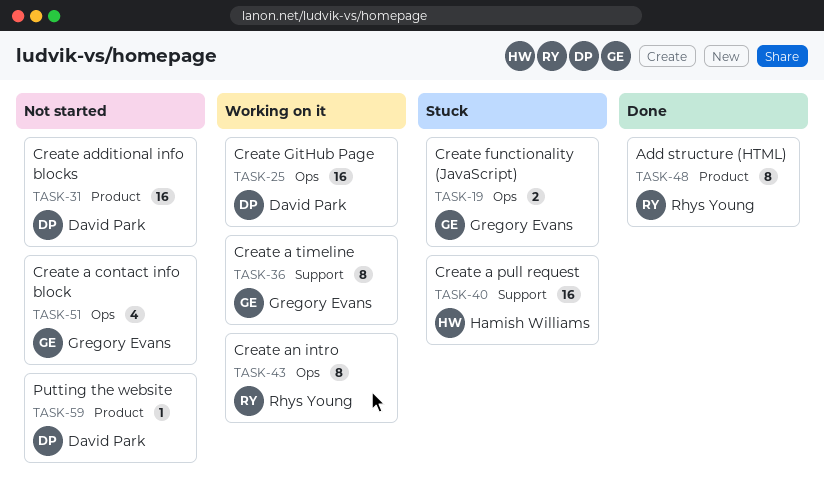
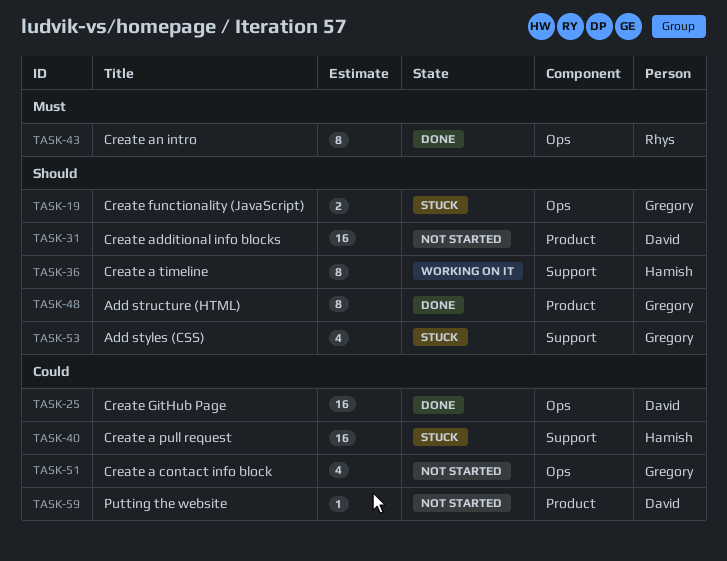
TASK-25, status: Working on it -> Done
TASK-36, owner: Gregory Evans -> Hamish Williams
TASK-43, status: Working on it -> Done
TASK-48, owner: Rhys Young -> Gregory Evans
TASK-53: none -> present

